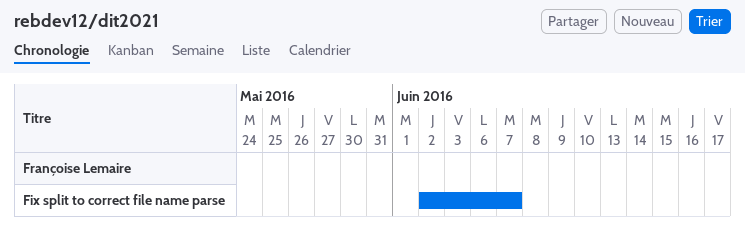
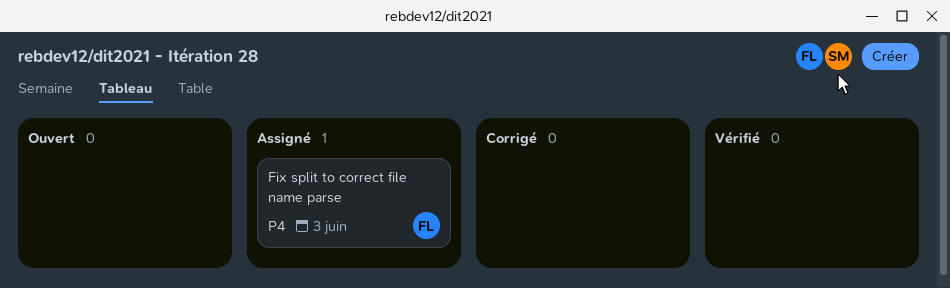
Fix split to correct file name parse, due: Jun 7 -> Jun 3

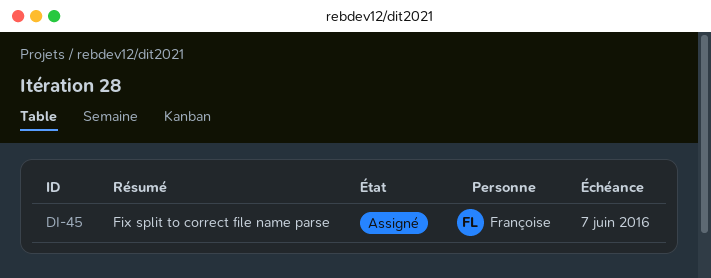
Fix split to correct file name parse, due: Jun 3 -> Jun 7

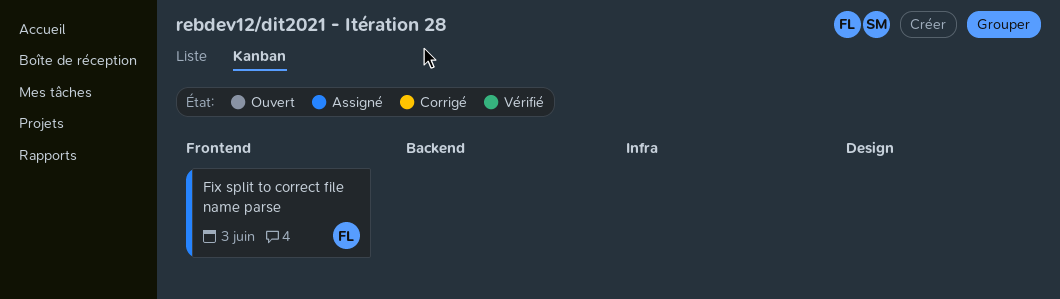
Fix split to correct file name parse, due: Jun 7 -> Jun 3

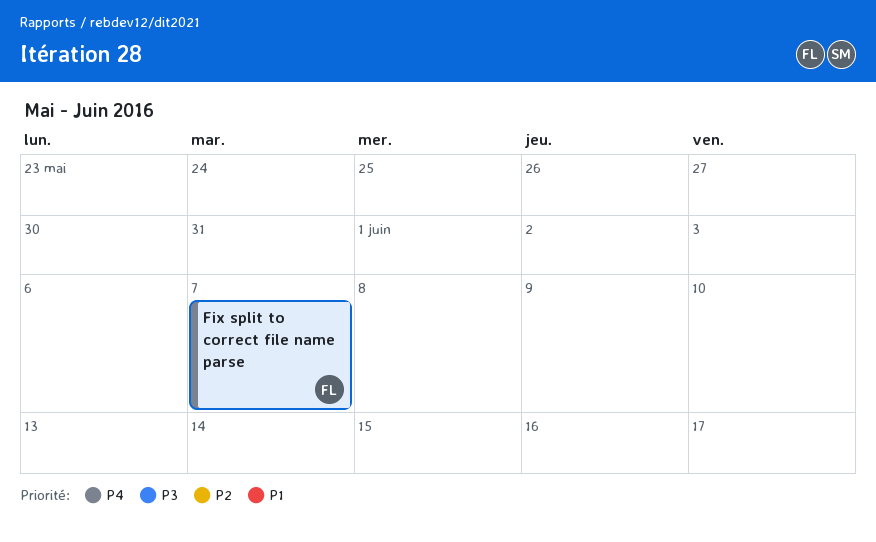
Fix split to correct file name parse, due: Jun 3 -> Jun 7

